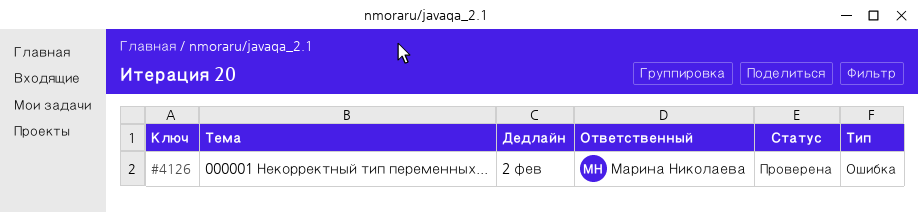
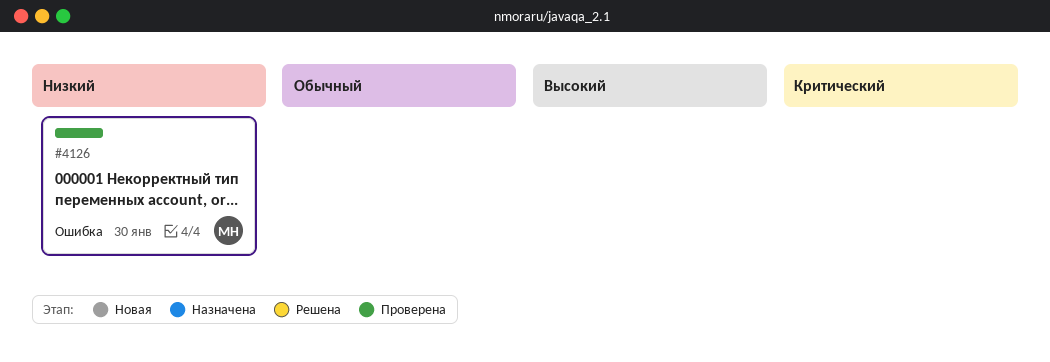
#4126, due: Feb 2 -> Jan 30

